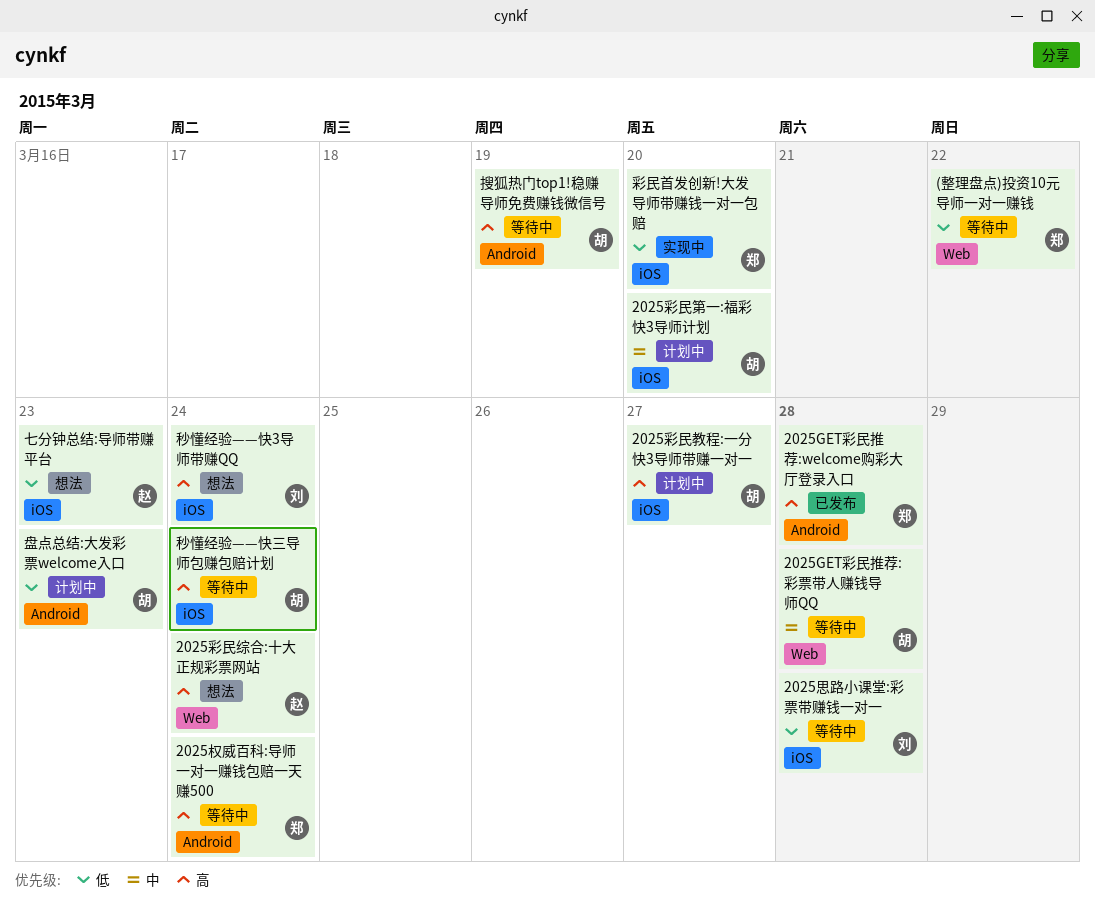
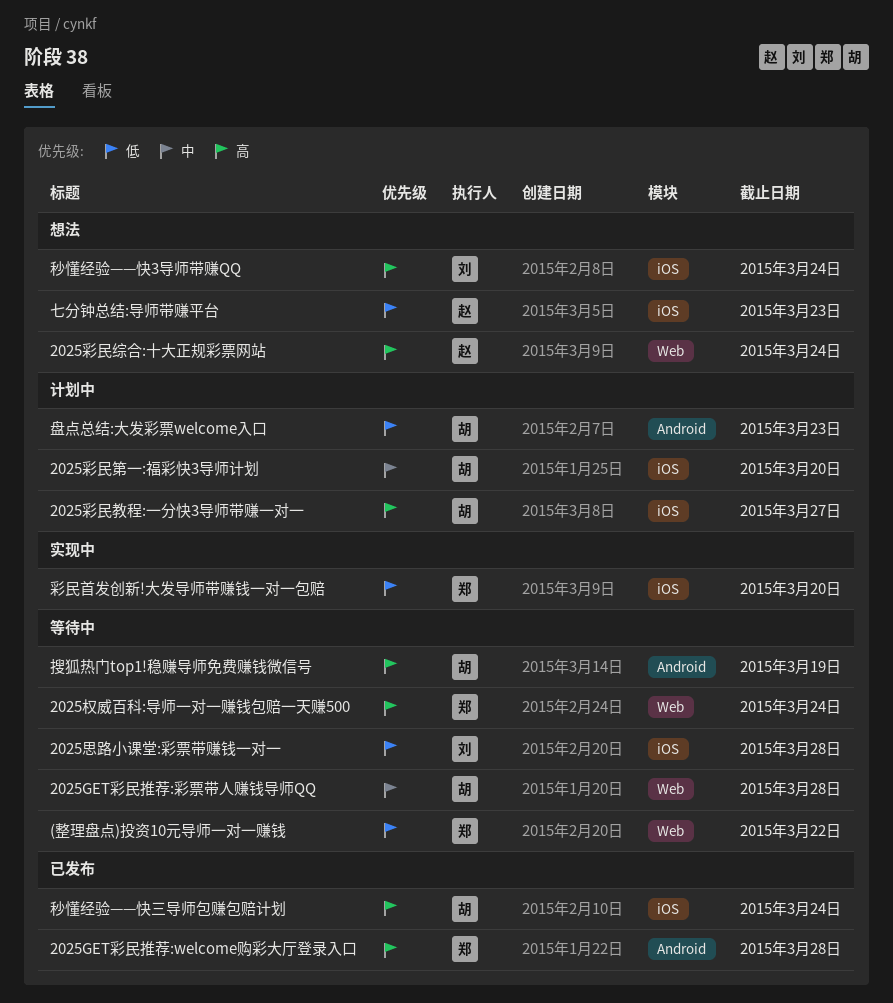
2025权威百科:导师一对一赚钱包赔一天赚500, label: Android -> Web
秒懂经验——快三导师包赚包赔计划, status: 等待中 -> 已发布

